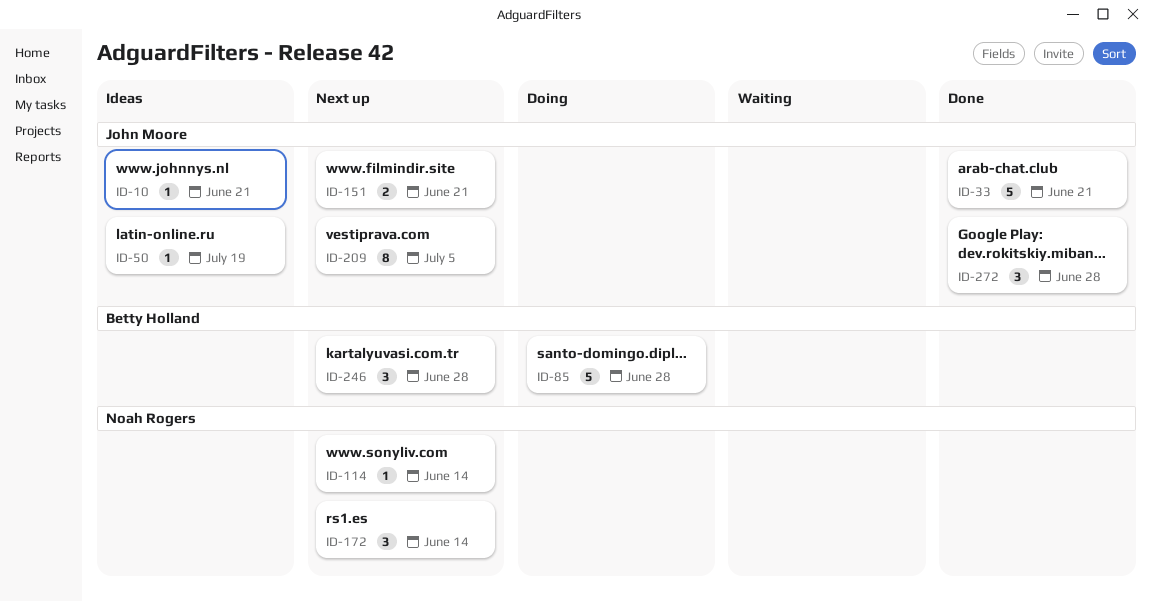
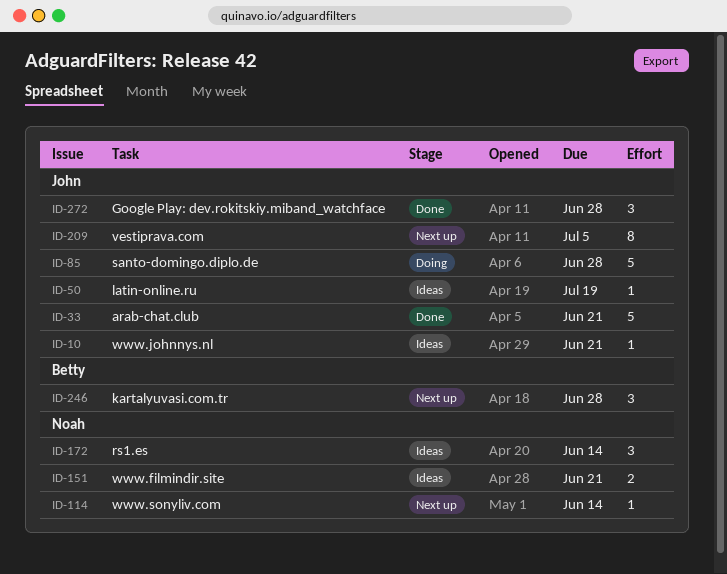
ID-85, owner: Betty Holland -> John Moore
ID-151, status: Next up -> Ideas
ID-151, owner: John Moore -> Noah Rogers
ID-172, status: Next up -> Ideas

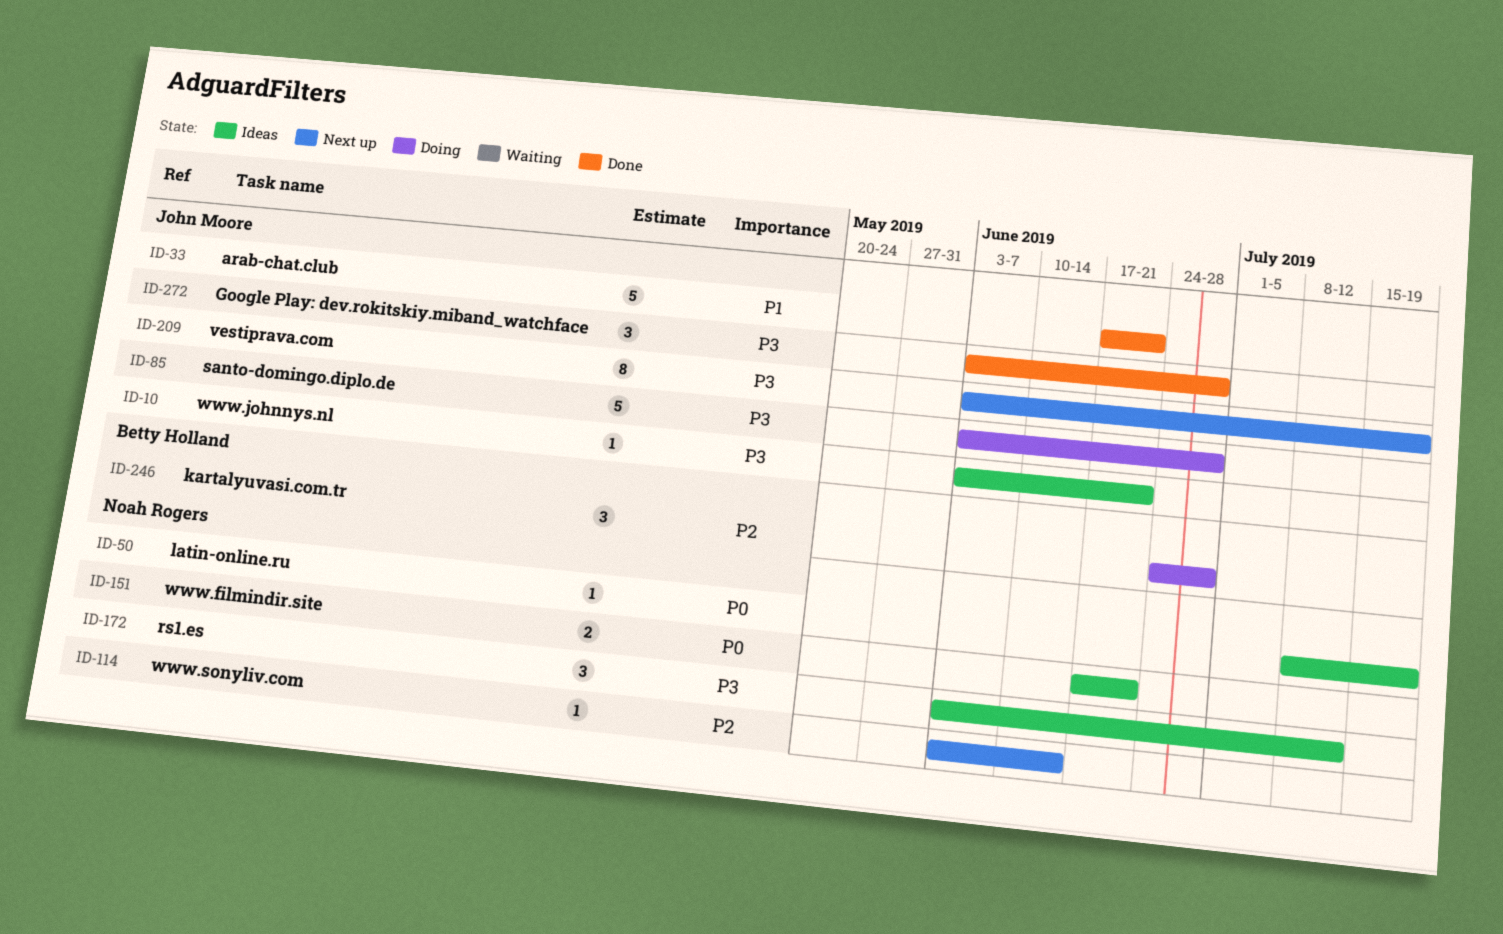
ID-50, owner: John Moore -> Noah Rogers
ID-172, due: Jun 14 -> Jul 12
ID-209, due: Jul 5 -> Jul 19
ID-246, status: Next up -> Doing

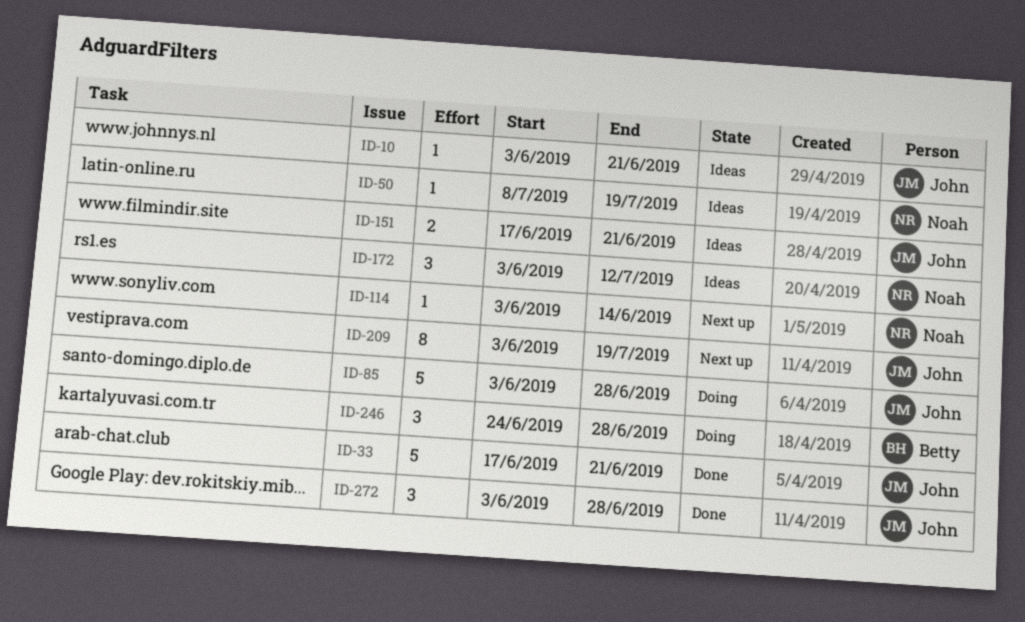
ID-151, owner: Noah Rogers -> John Moore

